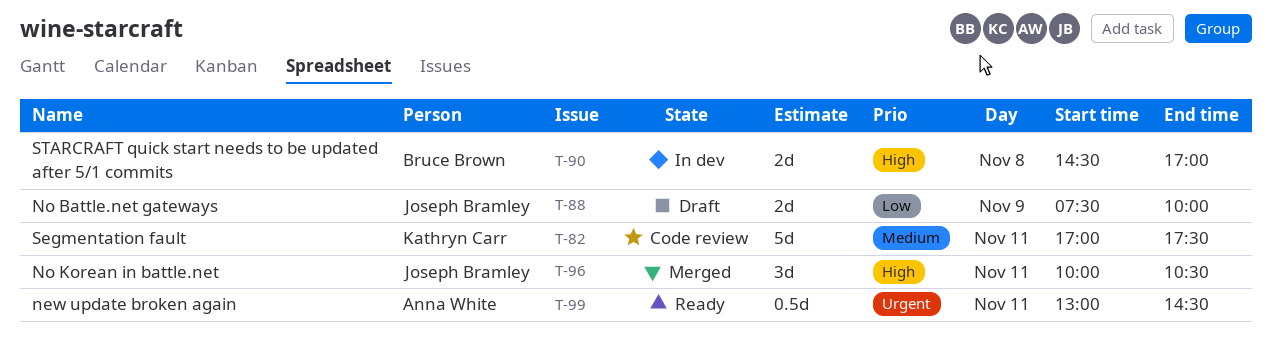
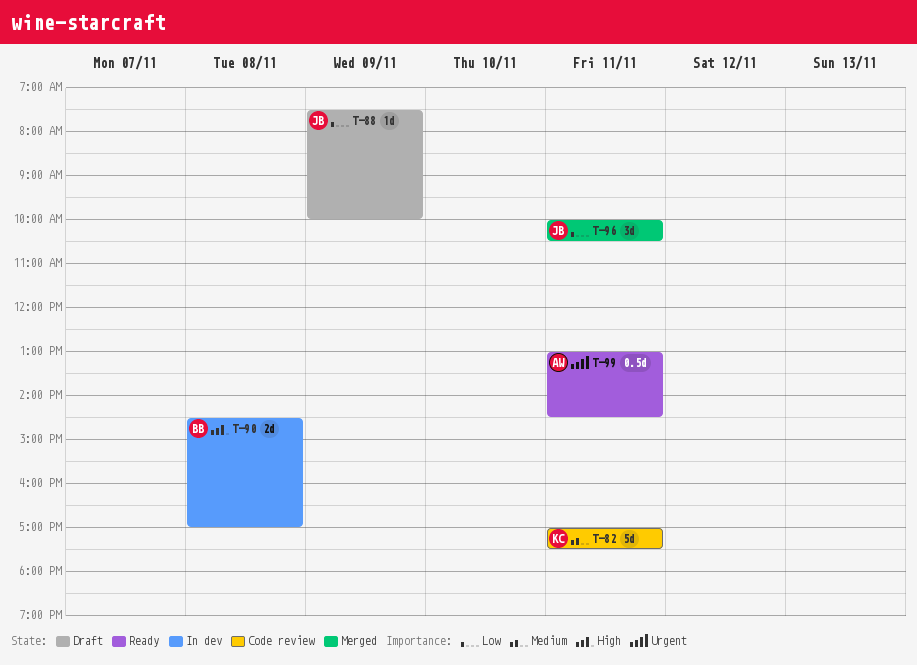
T-88, estimate: 2d -> 1d
T-96, priority: High -> Low

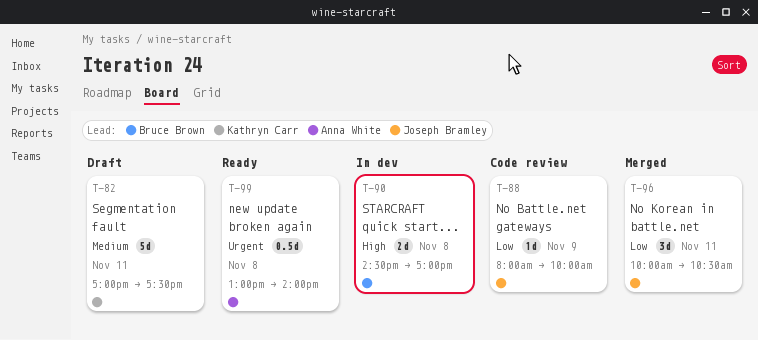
T-82, status: Code review -> Draft
T-88, status: Draft -> Code review
T-88, begins: 07:30 -> 08:00
T-99, day: Nov 11 -> Nov 8
T-99, ends: 14:30 -> 14:00

